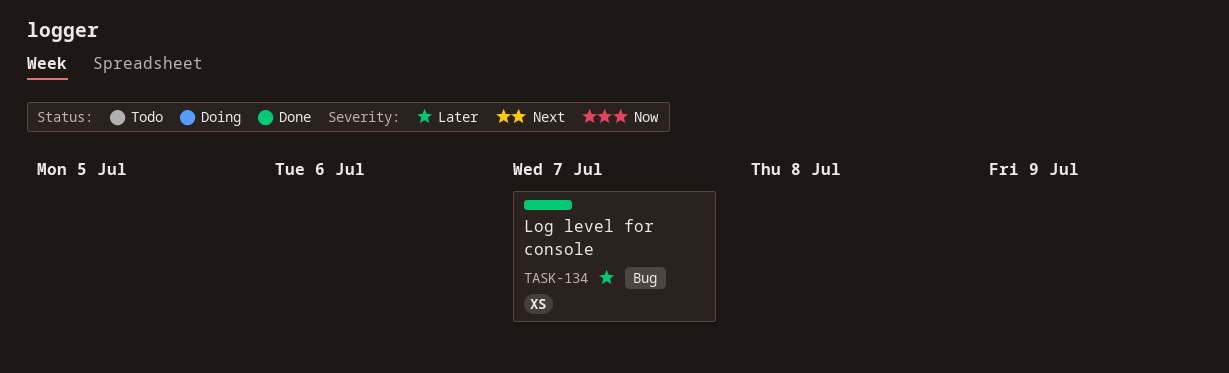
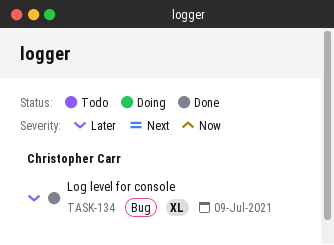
TASK-134, estimate: XS -> XL
TASK-134, due: Jul 7 -> Jul 9

